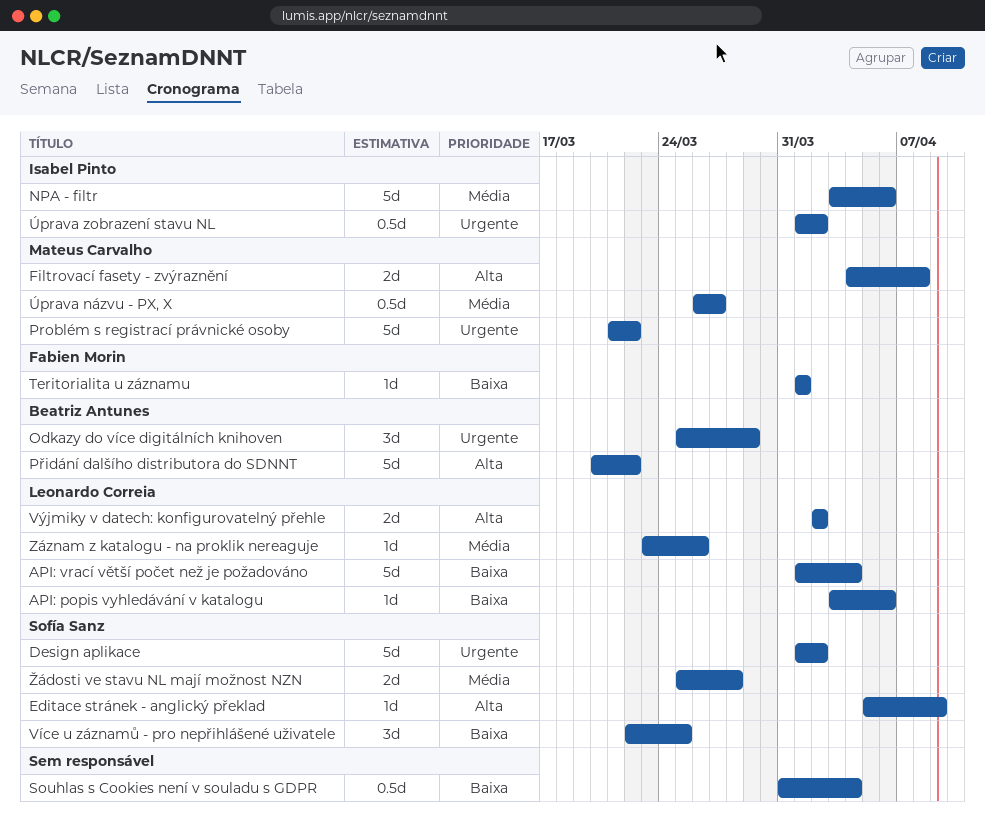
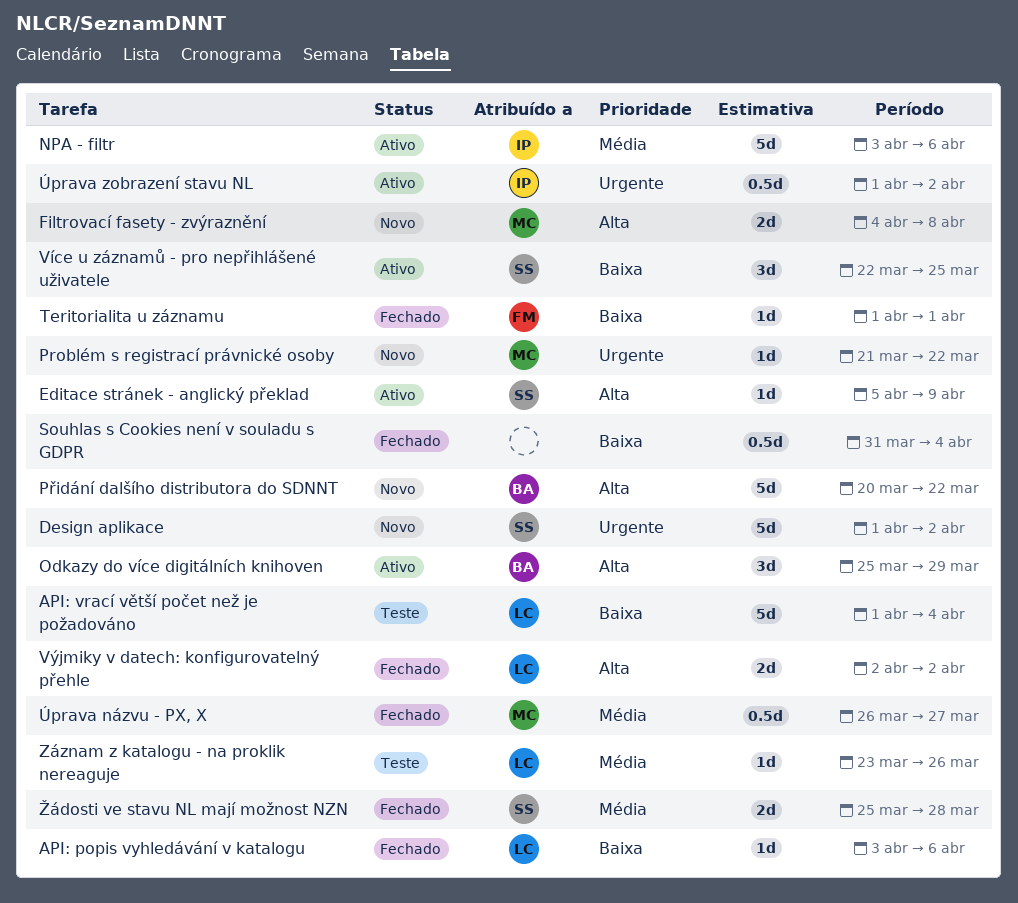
Odkazy do více digitálních knihoven, priority: Urgente -> Alta
Problém s registrací právnické osoby, estimate: 5d -> 1d

